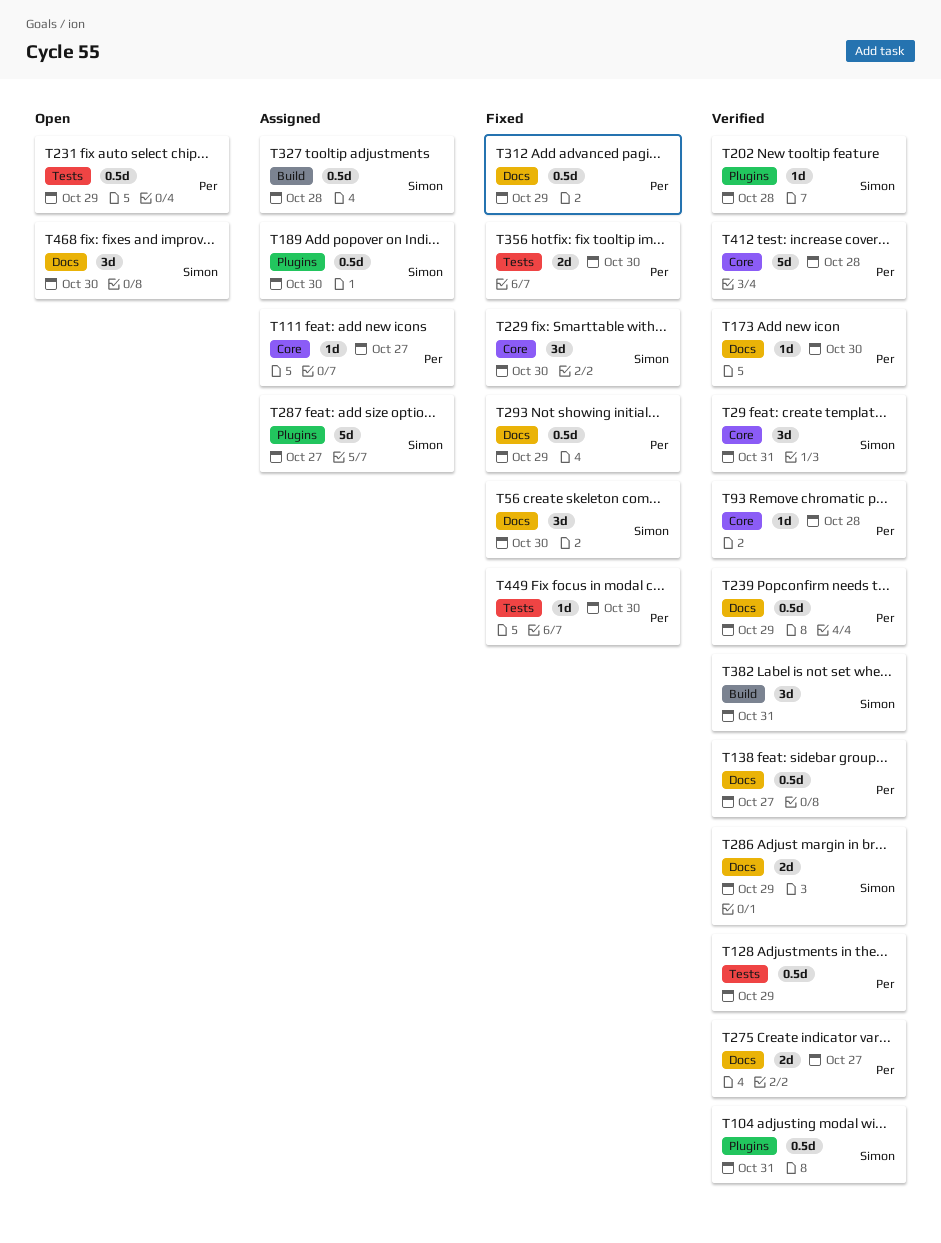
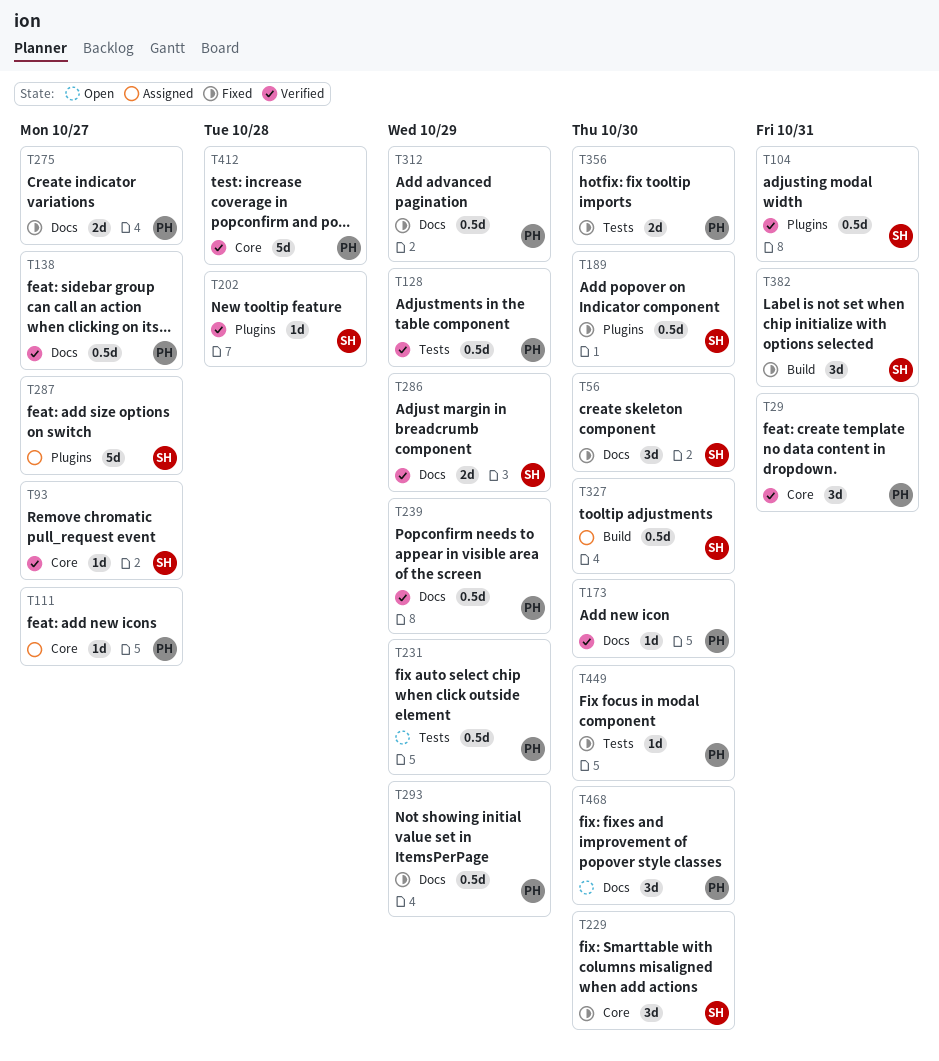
T29, owner: Simon -> Per
T93, owner: Per -> Simon
T93, due: Oct 28 -> Oct 27
T189, status: Assigned -> Fixed
T275, status: Verified -> Fixed
T327, due: Oct 28 -> Oct 30
T382, status: Verified -> Fixed
T468, owner: Simon -> Per

